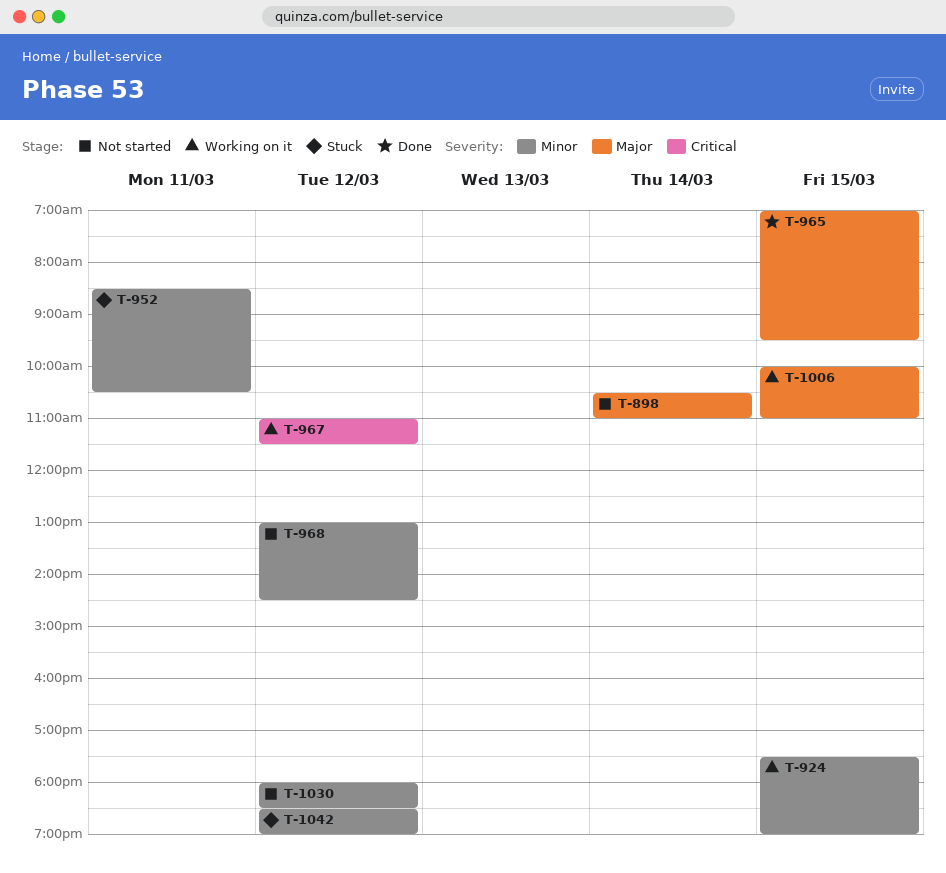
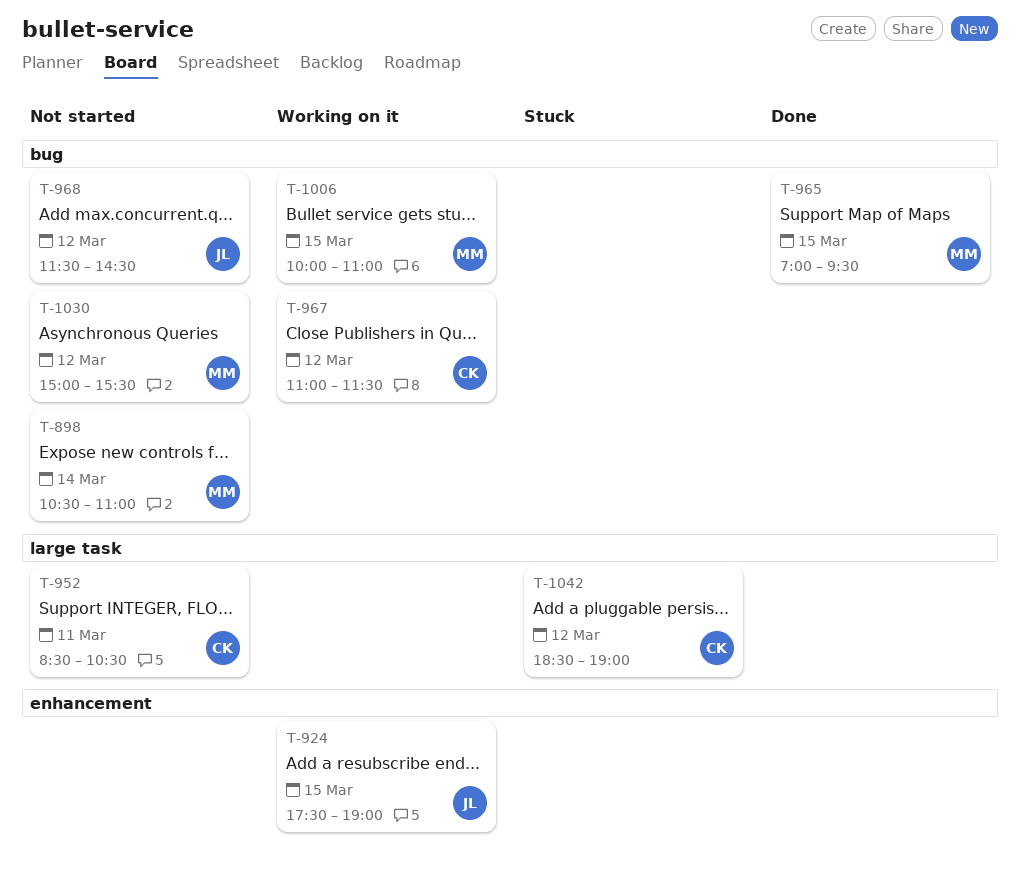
T-952, status: Stuck -> Not started
T-968, begins: 13:00 -> 11:30
T-1030, begins: 18:00 -> 15:00
T-1030, ends: 18:30 -> 15:30

